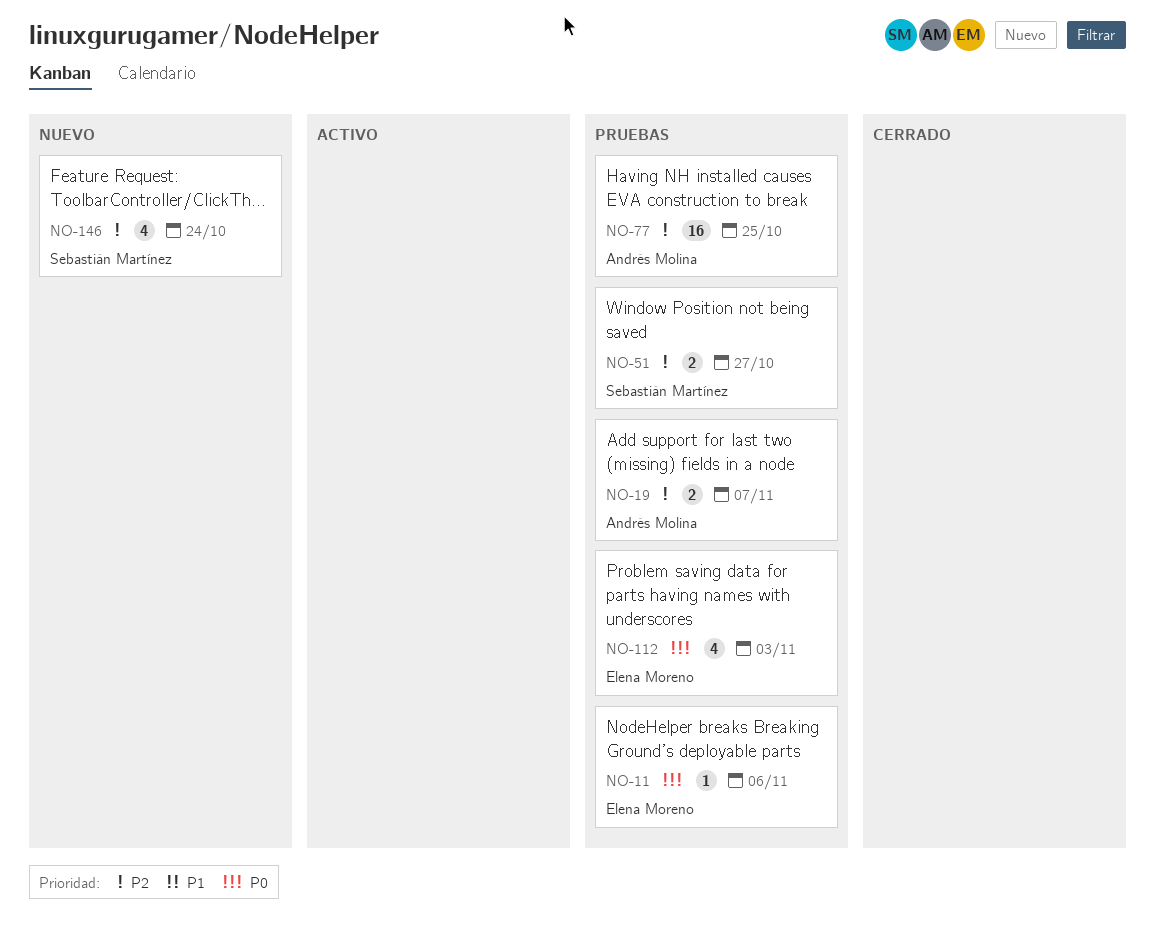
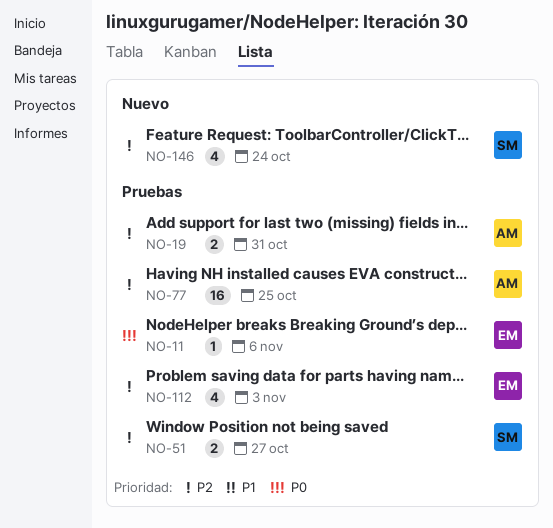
NO-19, due: Nov 7 -> Oct 31
NO-112, priority: P0 -> P2

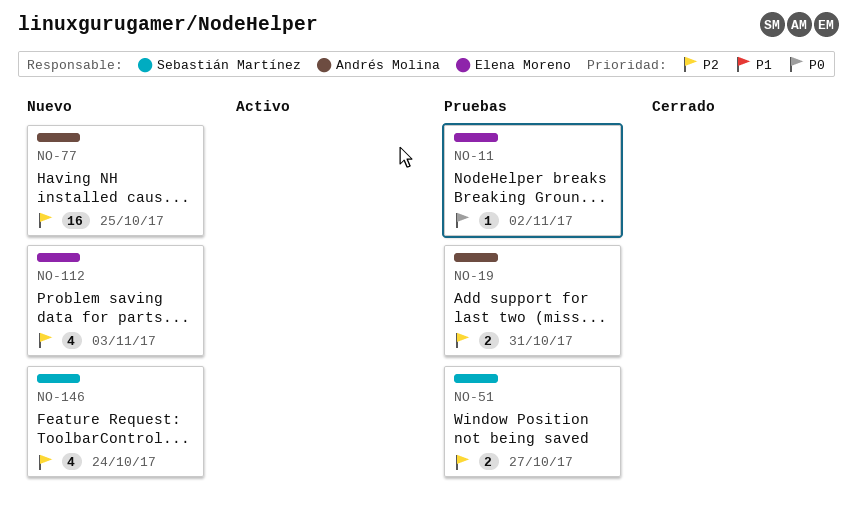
NO-11, due: Nov 6 -> Nov 2
NO-77, status: Pruebas -> Nuevo
NO-112, status: Pruebas -> Nuevo

